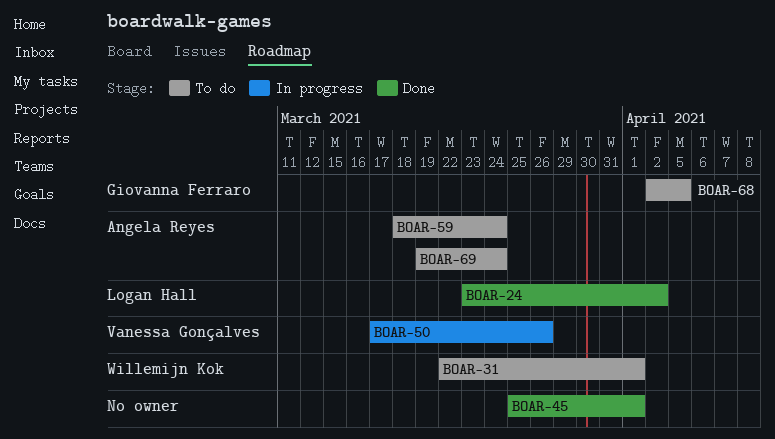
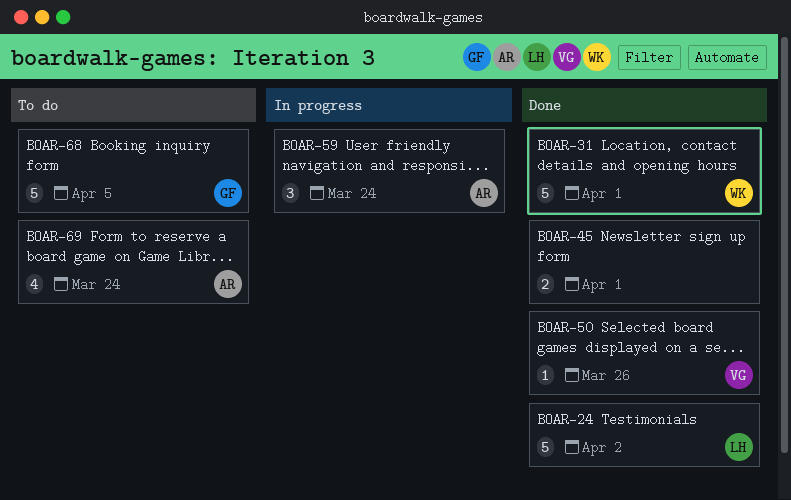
BOAR-31, status: To do -> Done
BOAR-50, status: In progress -> Done
BOAR-59, status: To do -> In progress

